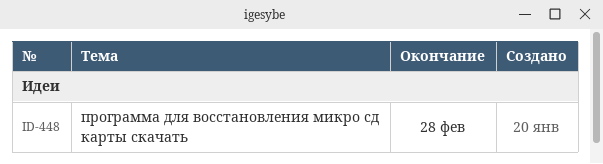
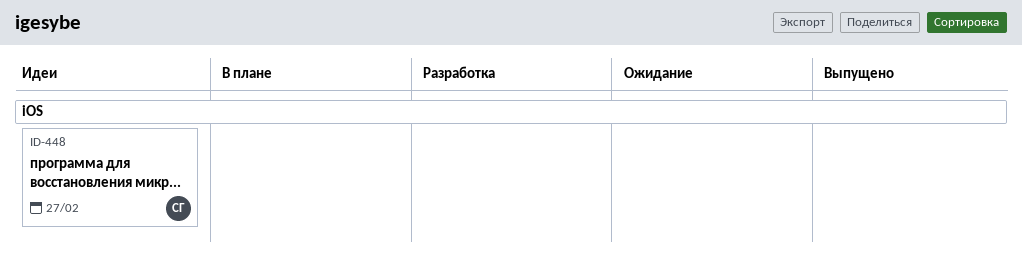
ID-448, due: Feb 28 -> Feb 27

